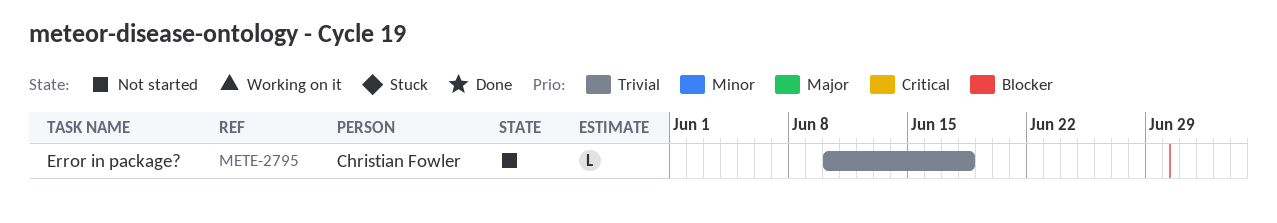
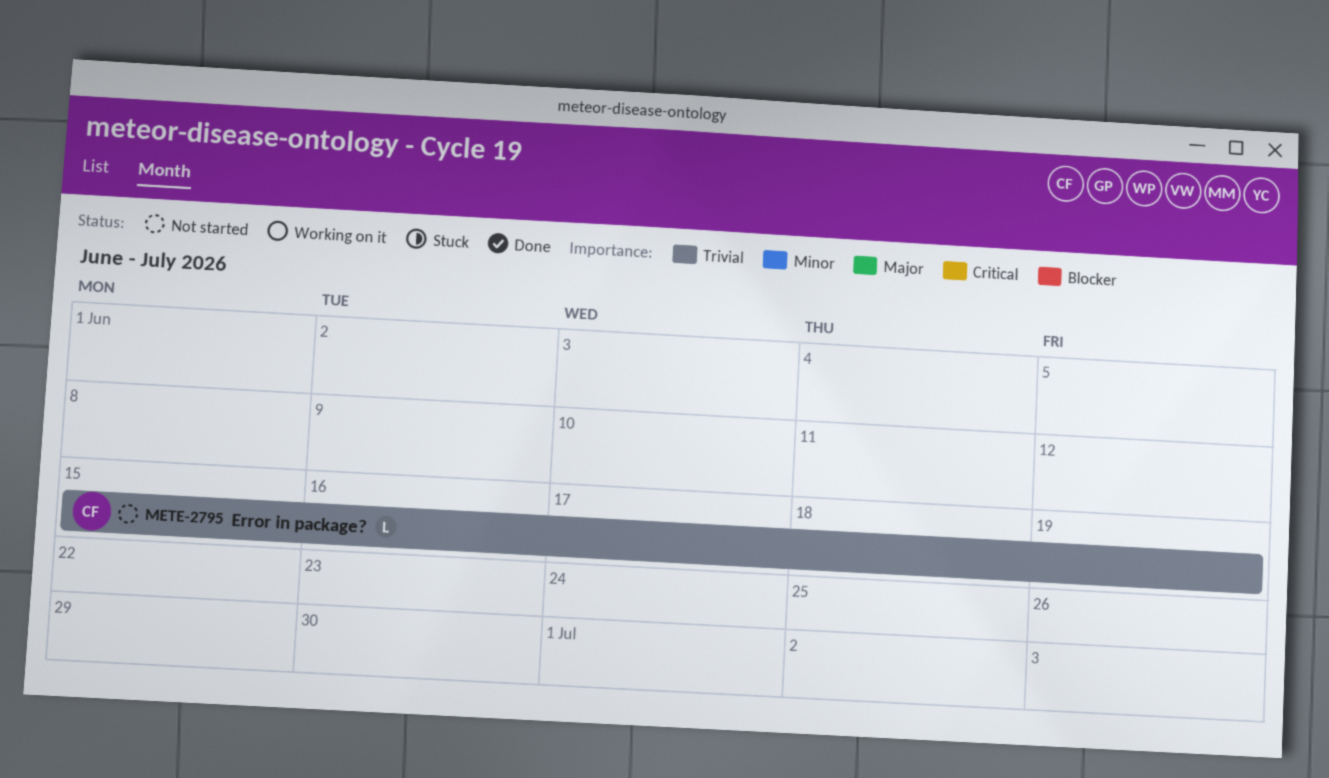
METE-2795, start: Jun 10 -> Jun 15
METE-2795, due: Jun 18 -> Jun 19

